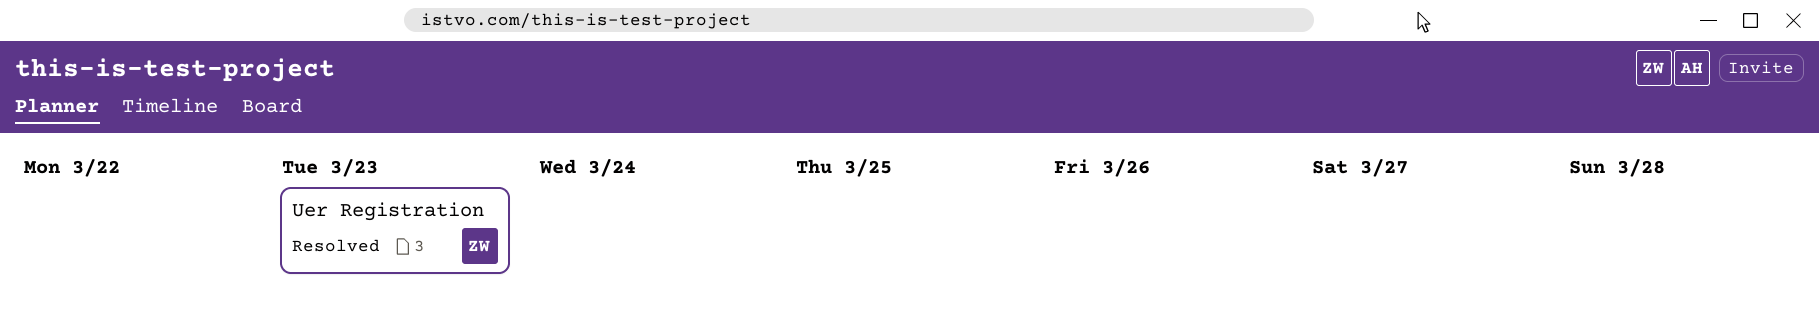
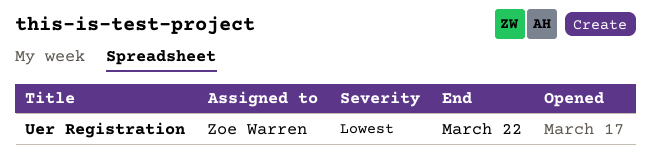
Uer Registration, due: Mar 23 -> Mar 22

